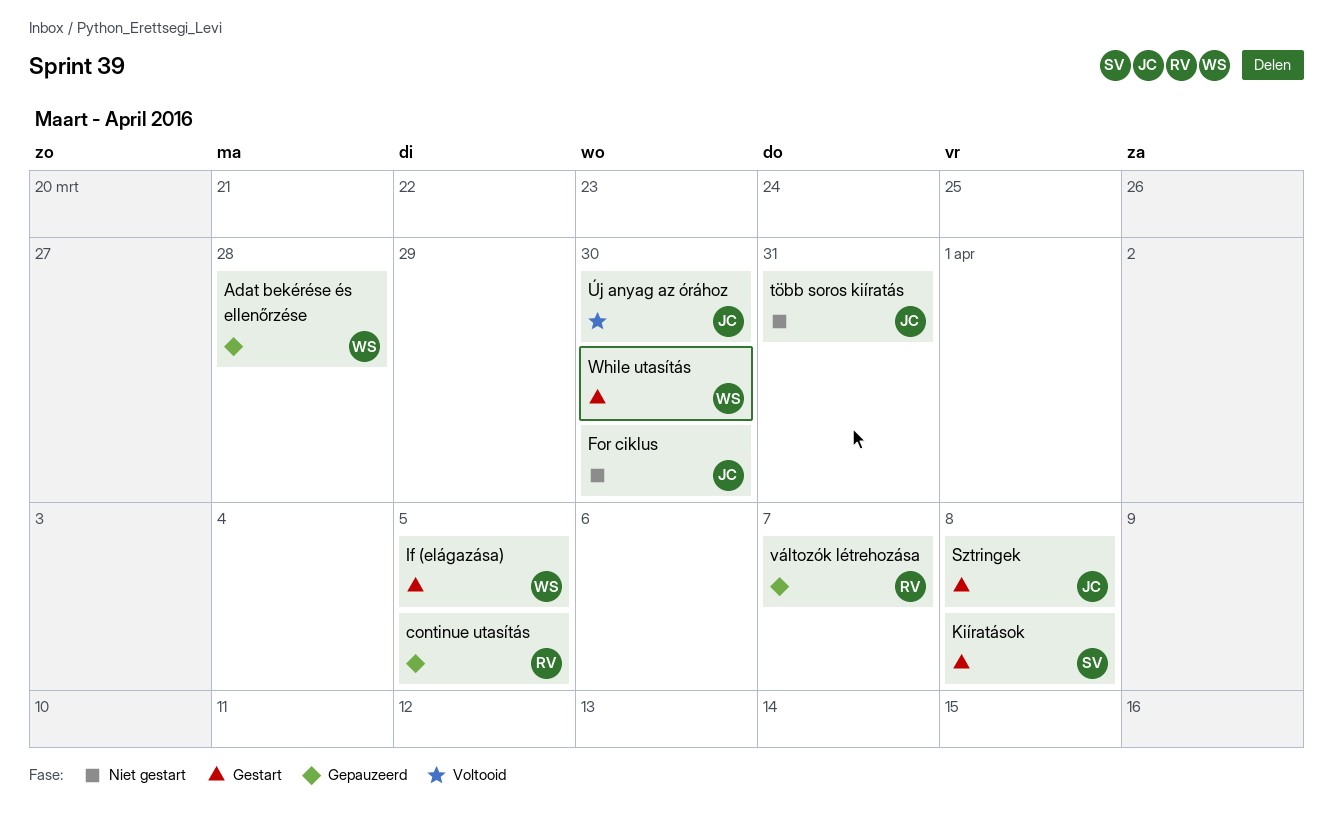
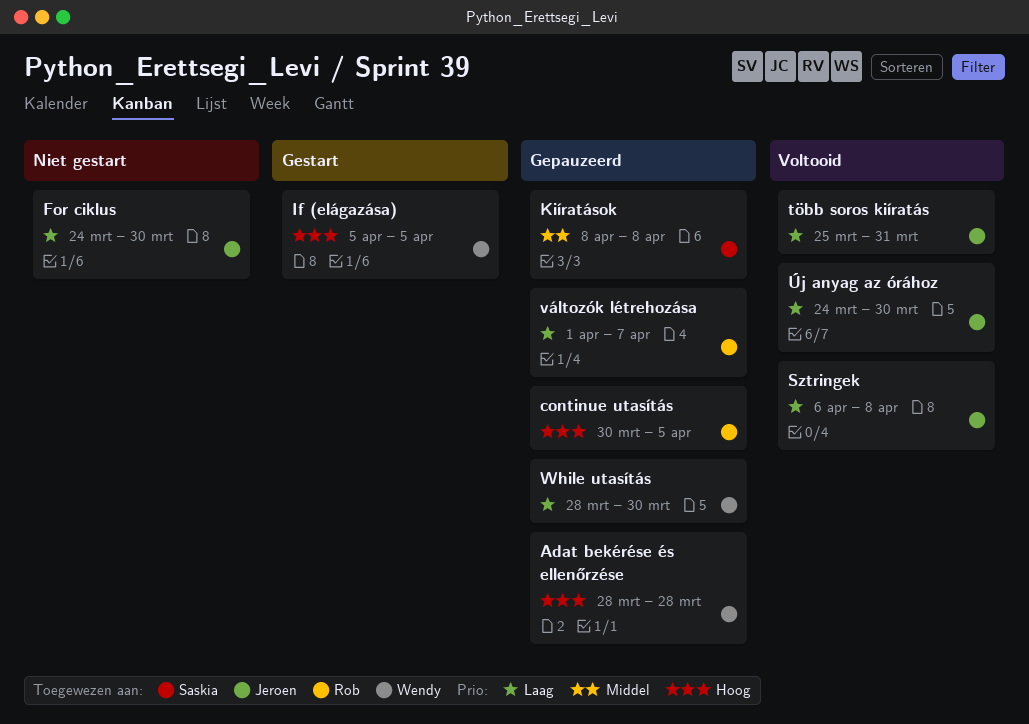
Kiíratások, status: Gestart -> Gepauzeerd
Sztringek, status: Gestart -> Voltooid
több soros kiíratás, status: Niet gestart -> Voltooid
While utasítás, status: Gestart -> Gepauzeerd

